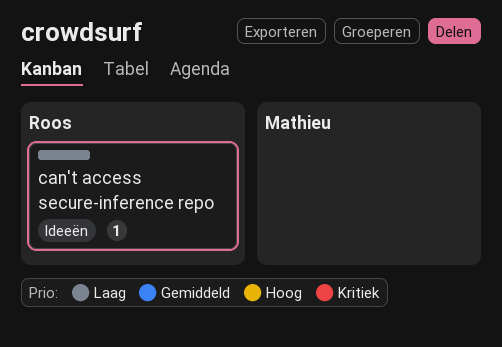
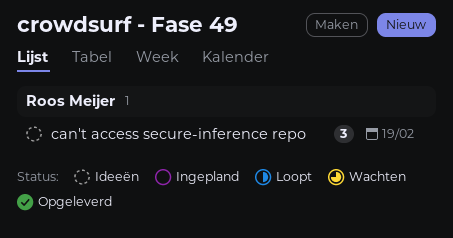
can't access secure-inference repo, estimate: 1 -> 3

